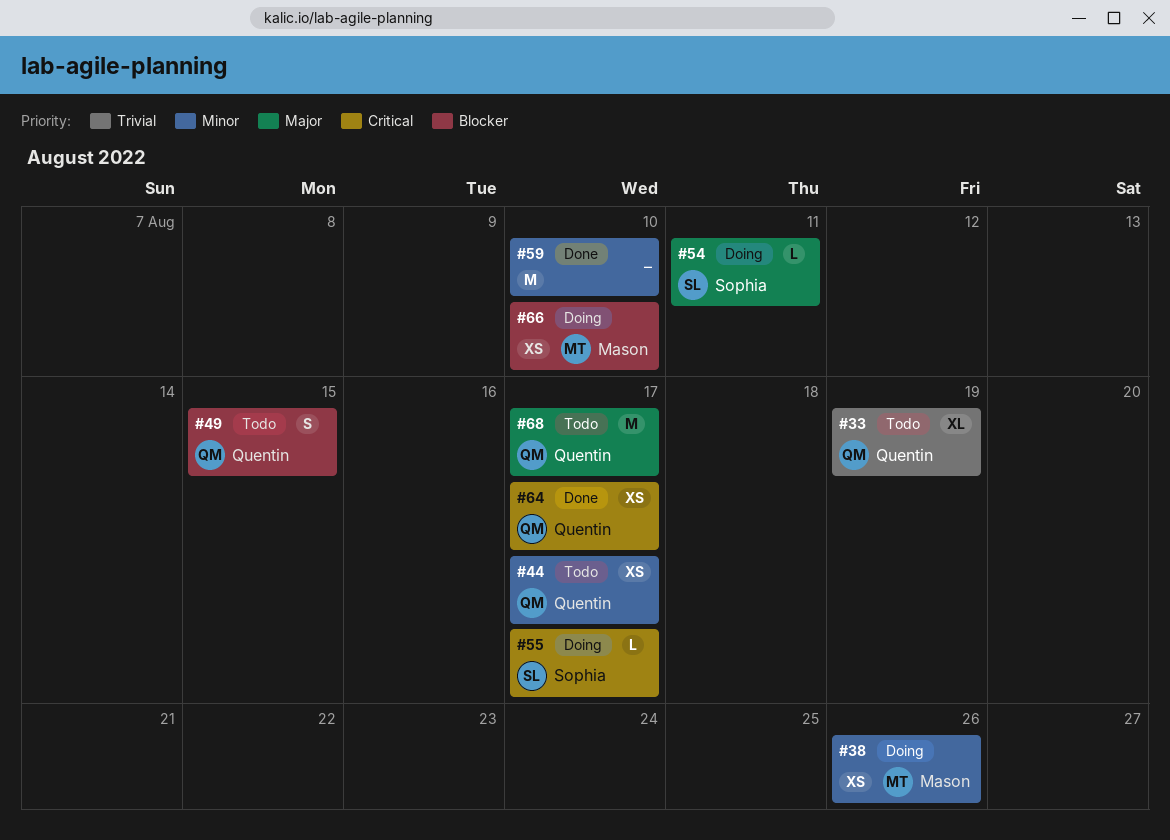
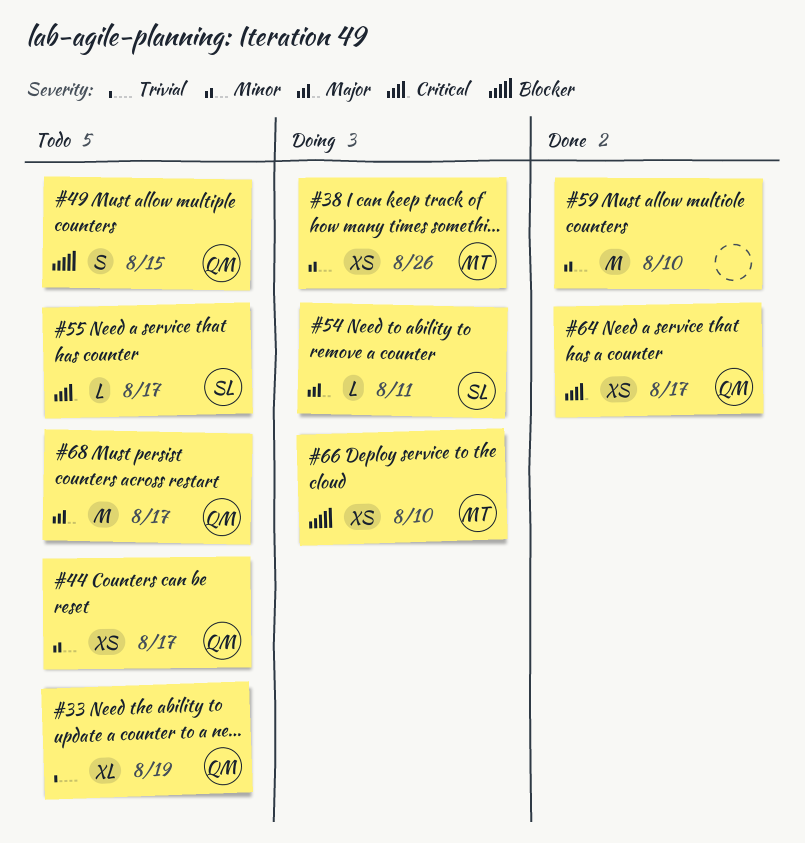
#55, status: Doing -> Todo

